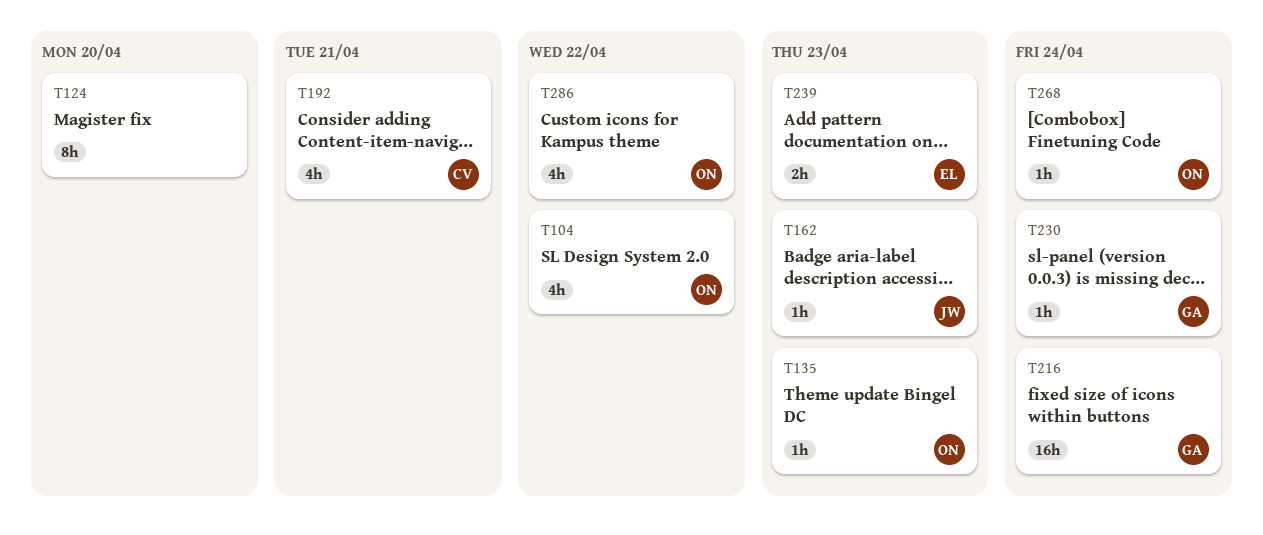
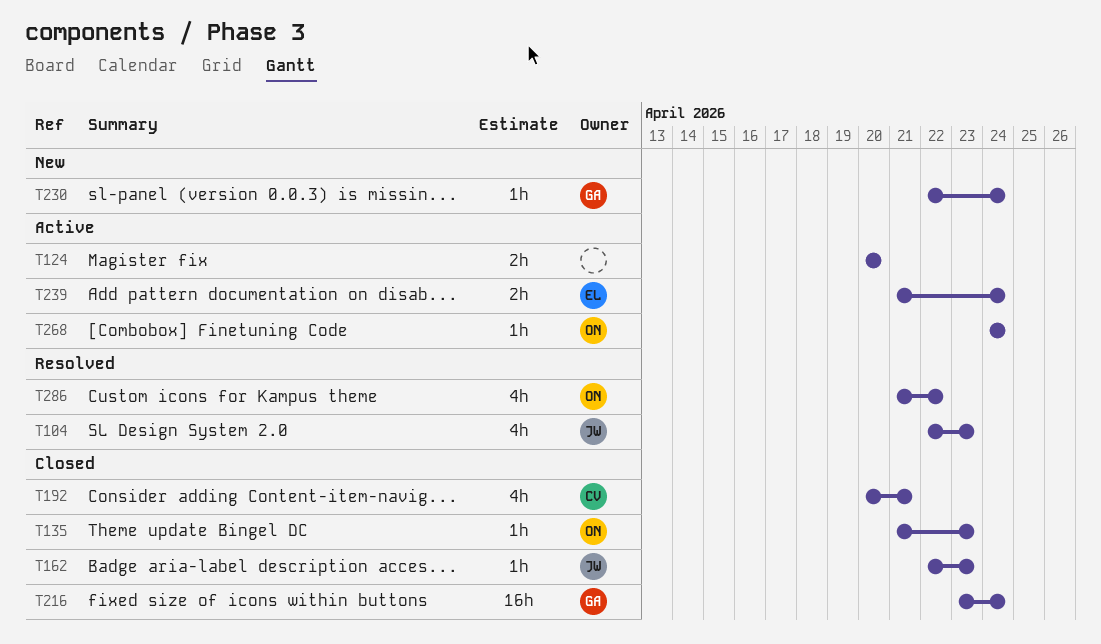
T104, owner: ON -> JW
T104, due: Apr 22 -> Apr 23
T124, estimate: 8h -> 2h
T239, due: Apr 23 -> Apr 24

